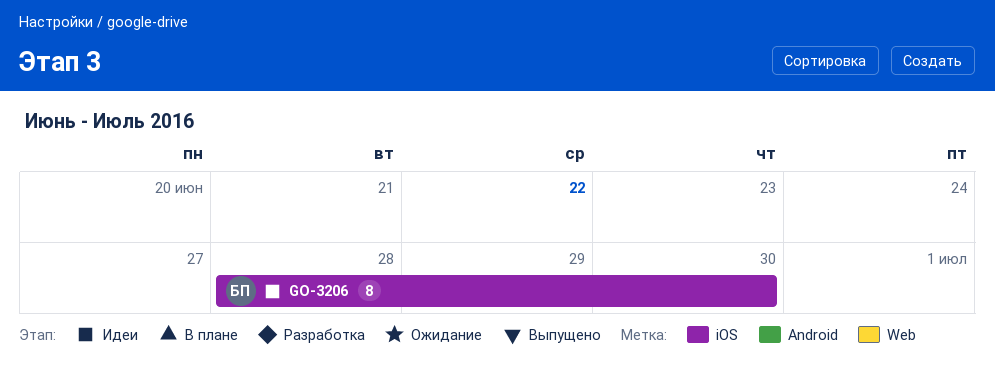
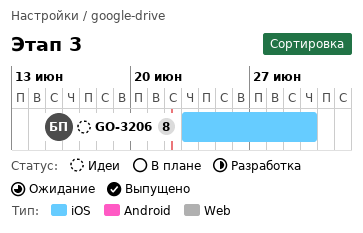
GO-3206, start: Jun 28 -> Jun 23

